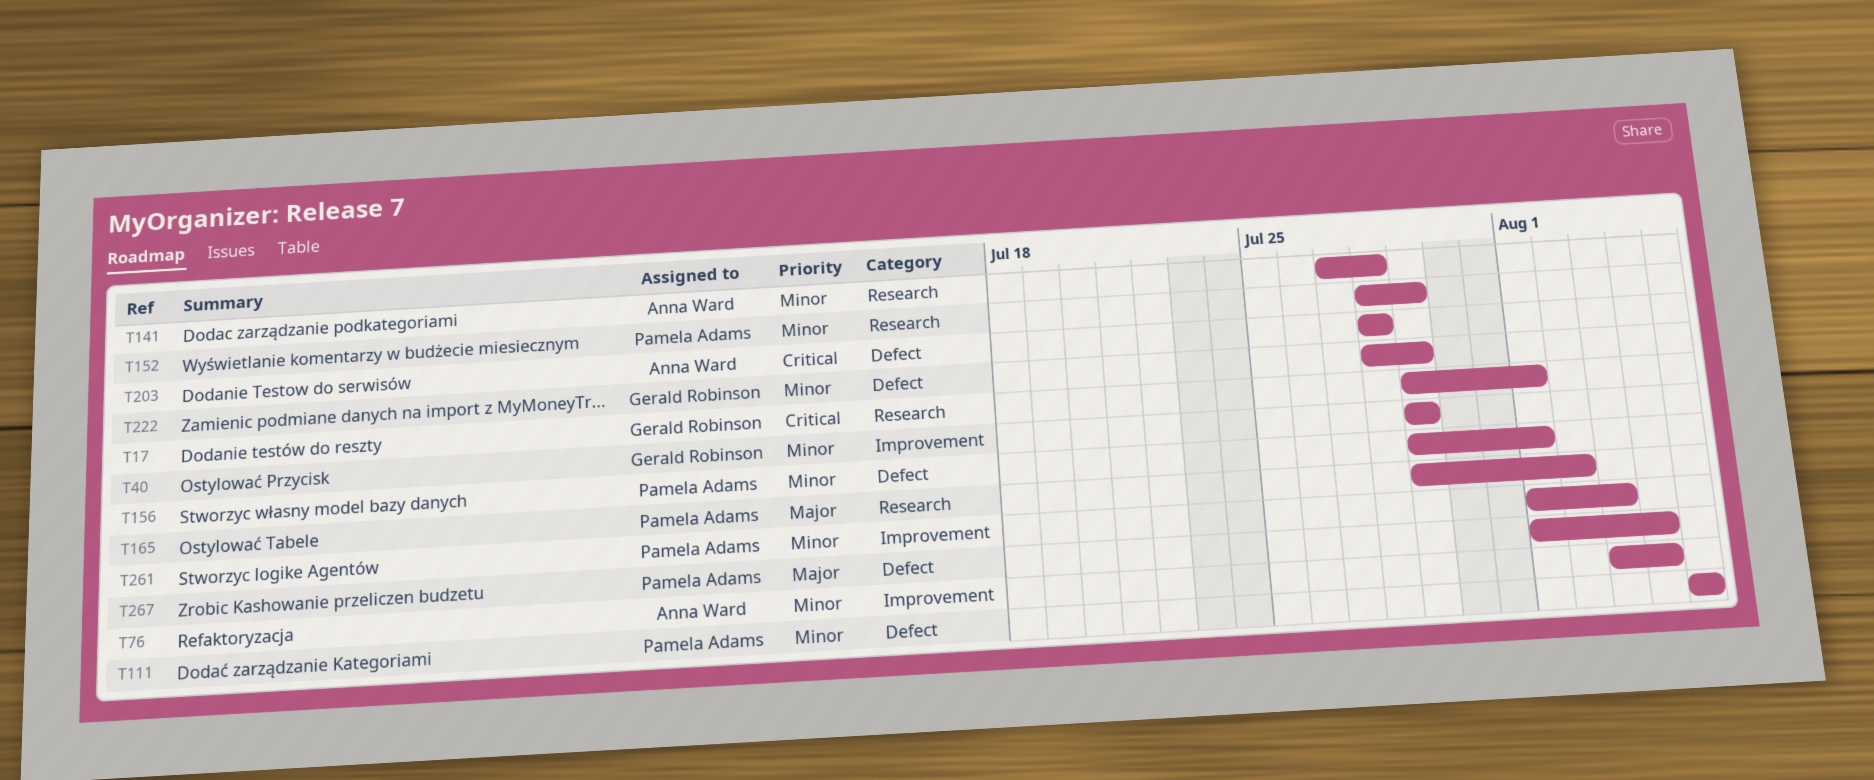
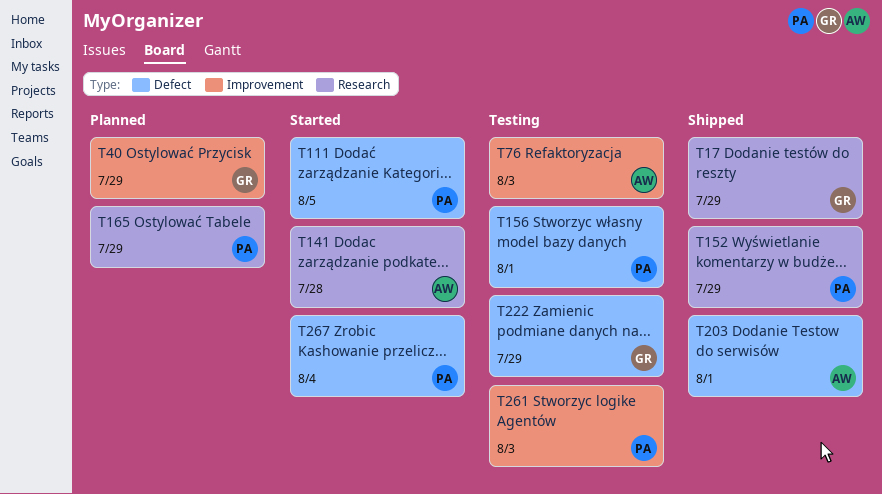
T17, due: Aug 1 -> Jul 29
T76, due: Aug 4 -> Aug 3
T165, due: Aug 2 -> Jul 29
T203, due: Jul 28 -> Aug 1

